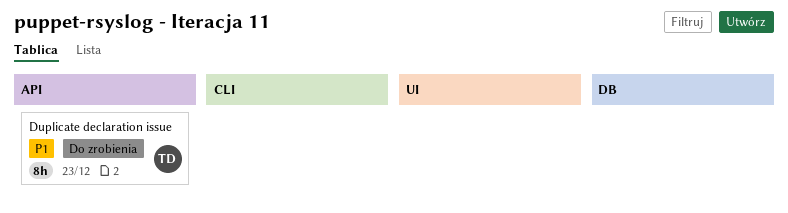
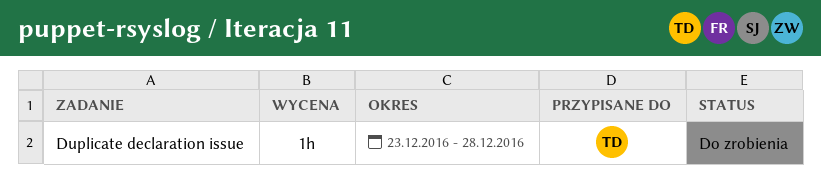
Duplicate declaration issue, estimate: 8h -> 1h
Duplicate declaration issue, due: Dec 23 -> Dec 28

